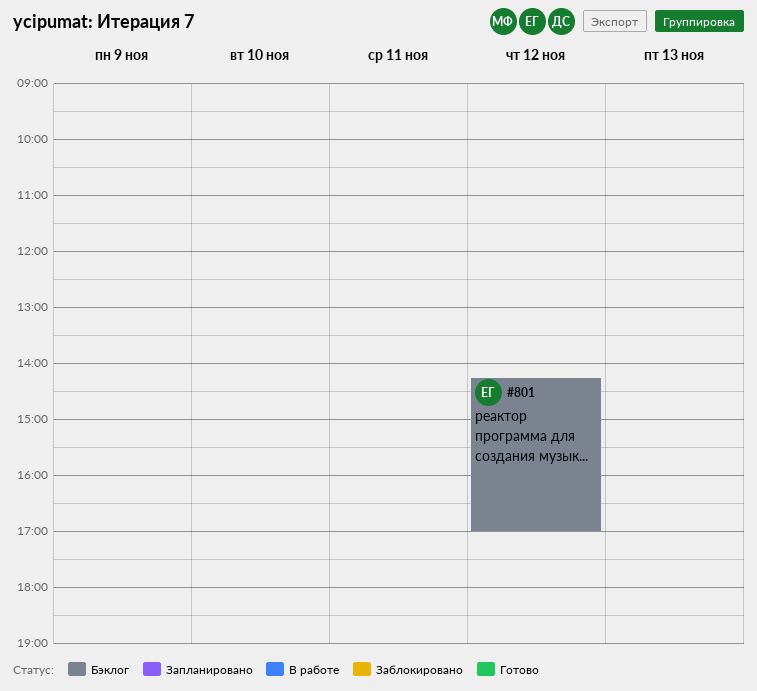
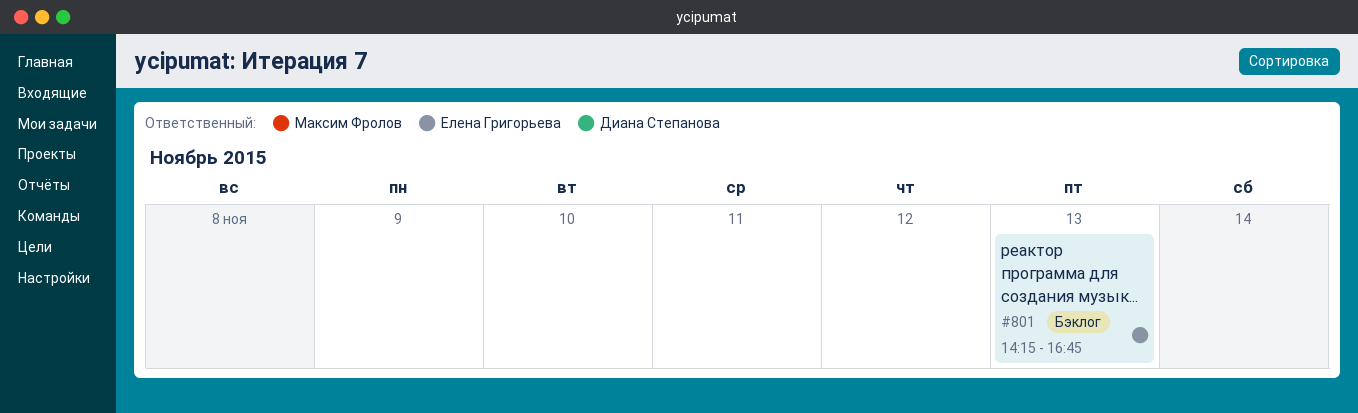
#801, day: Nov 12 -> Nov 13
#801, ends: 17:00 -> 16:45

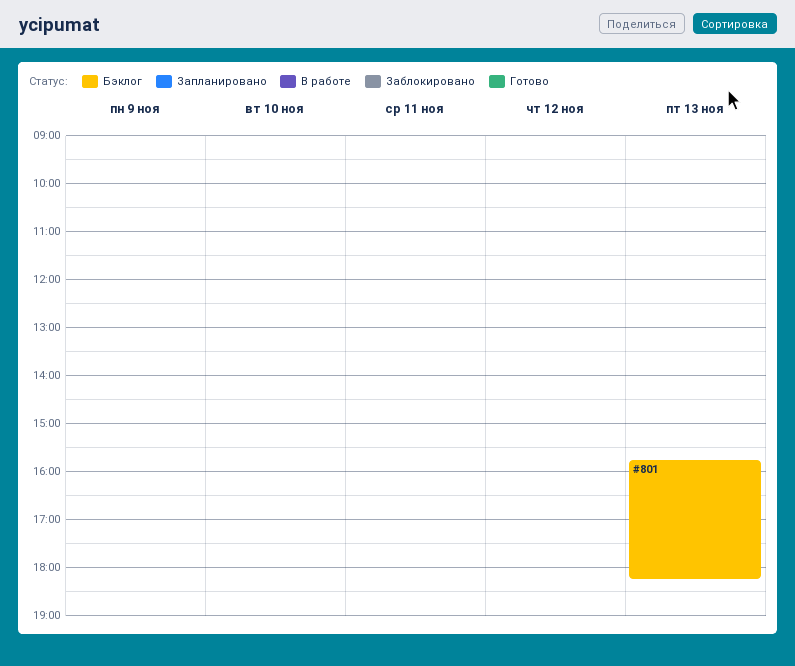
#801, begins: 14:15 -> 15:45
#801, ends: 16:45 -> 18:15

